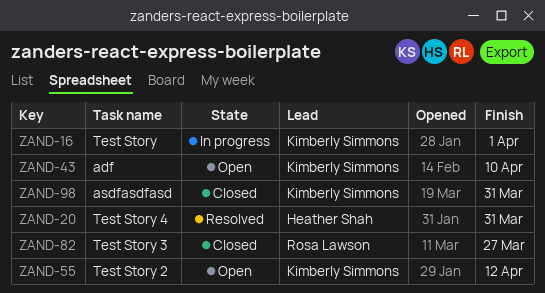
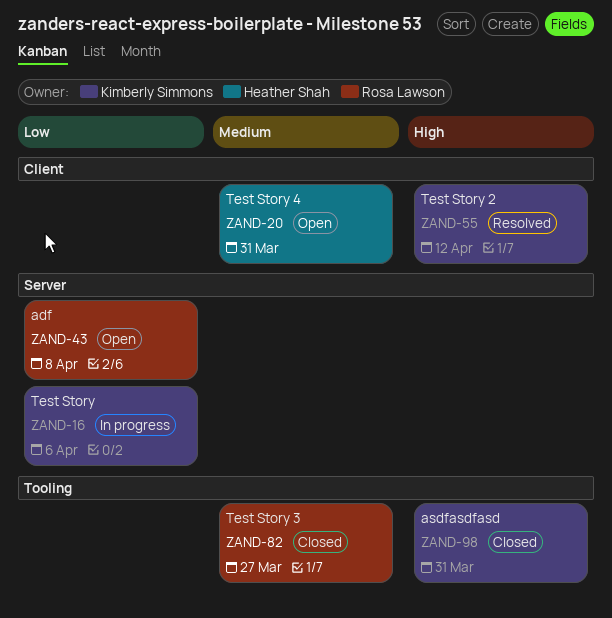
ZAND-16, due: Apr 1 -> Apr 6
ZAND-20, status: Resolved -> Open
ZAND-43, owner: Kimberly Simmons -> Rosa Lawson
ZAND-43, due: Apr 10 -> Apr 8
ZAND-55, status: Open -> Resolved

